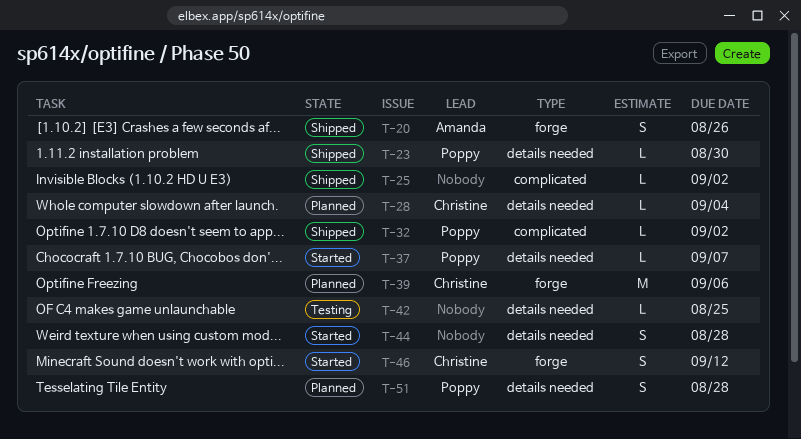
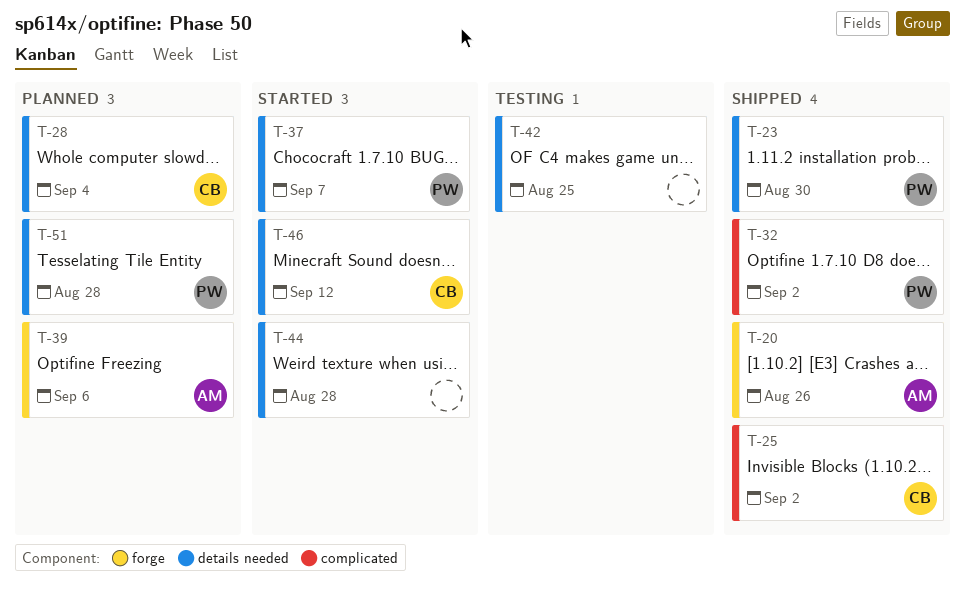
T-25, owner: none -> Christine
T-39, owner: Christine -> Amanda
T-46, label: forge -> details needed

